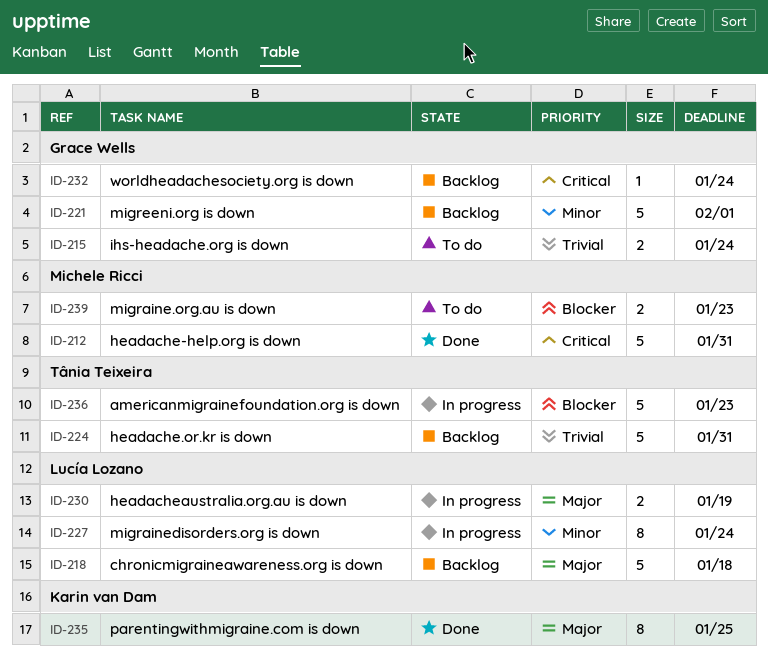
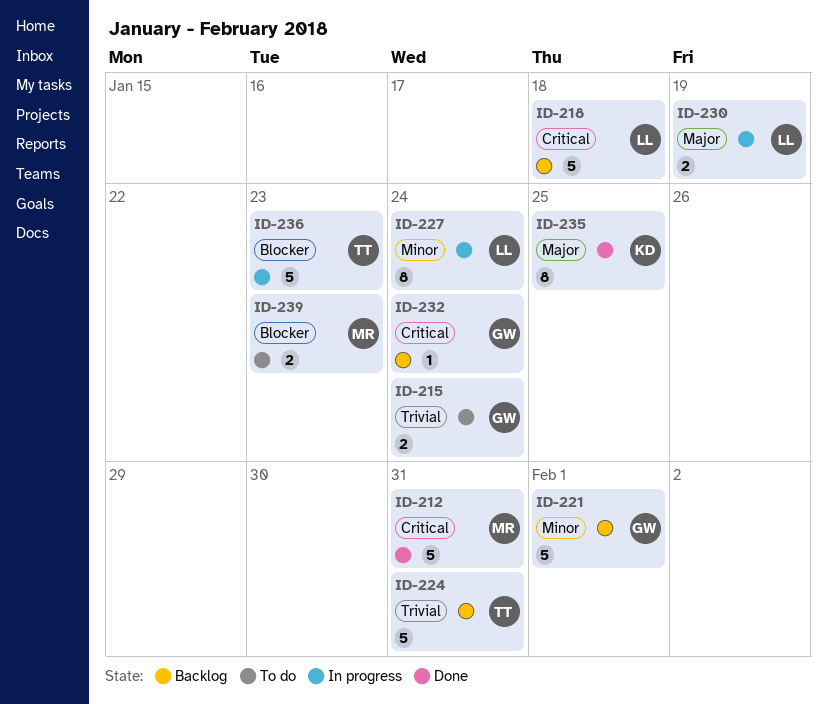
ID-218, priority: Major -> Critical

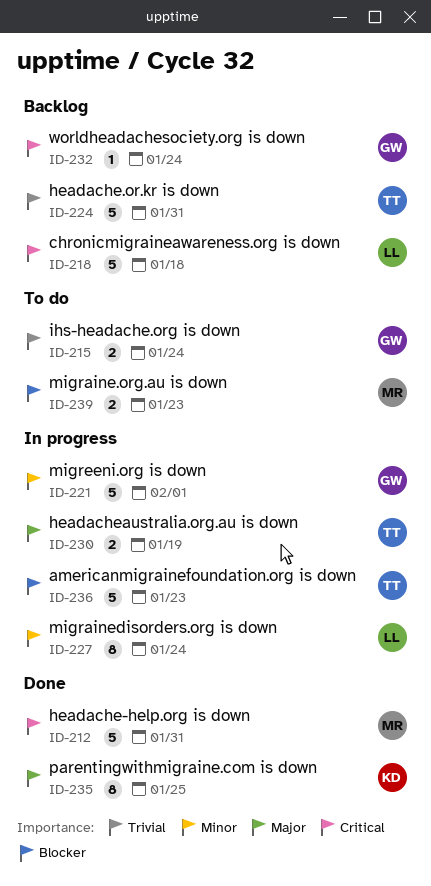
ID-221, status: Backlog -> In progress
ID-230, owner: LL -> TT

